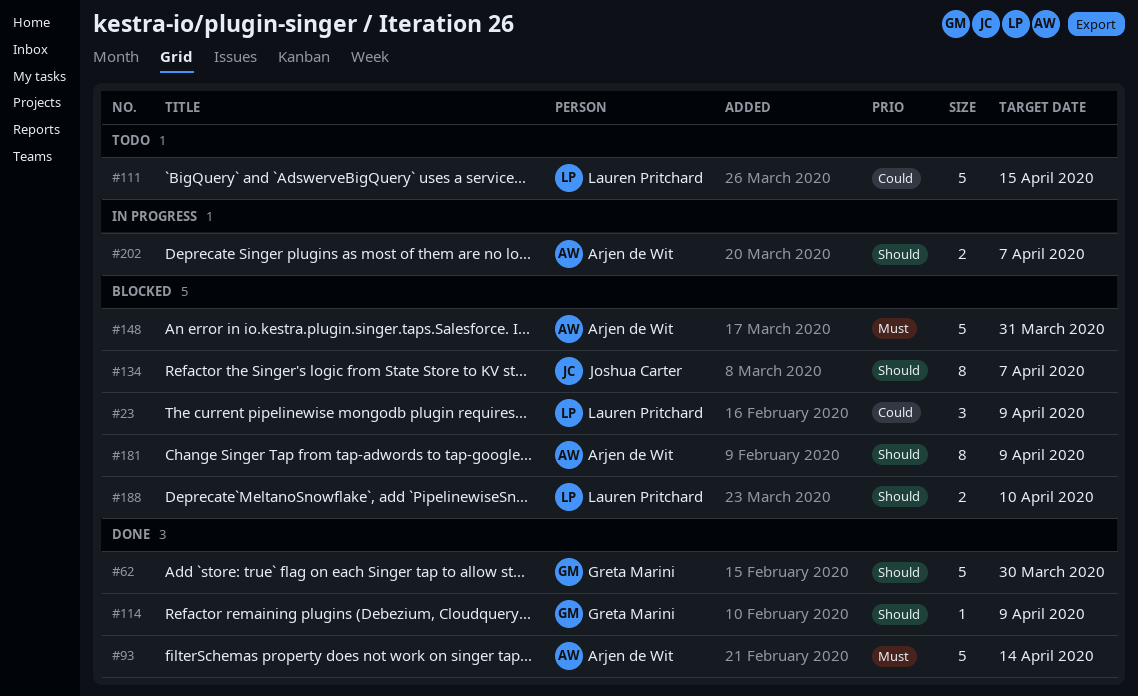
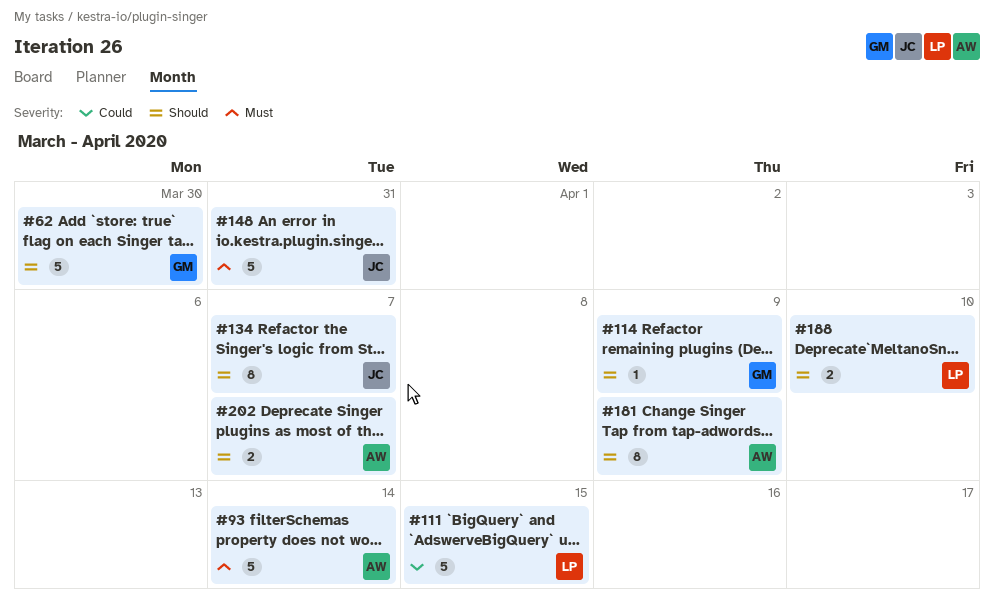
#23: present -> none
#148, owner: Arjen de Wit -> Joshua Carter

